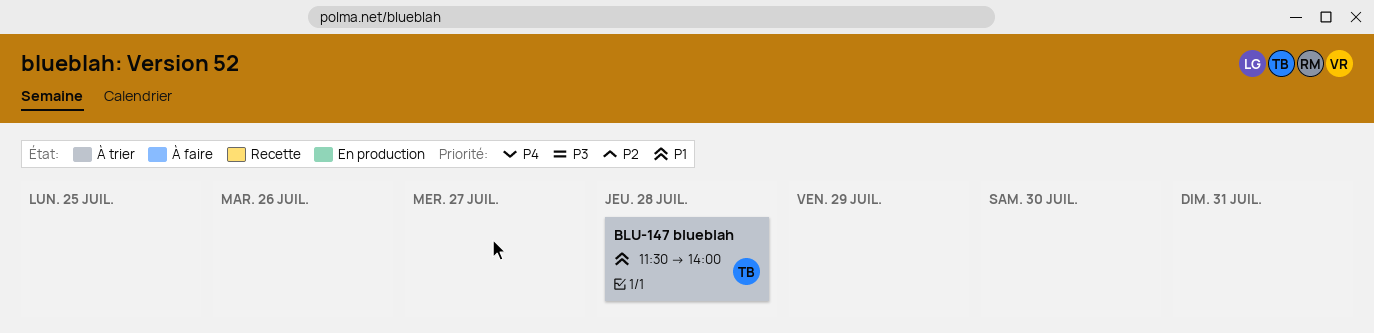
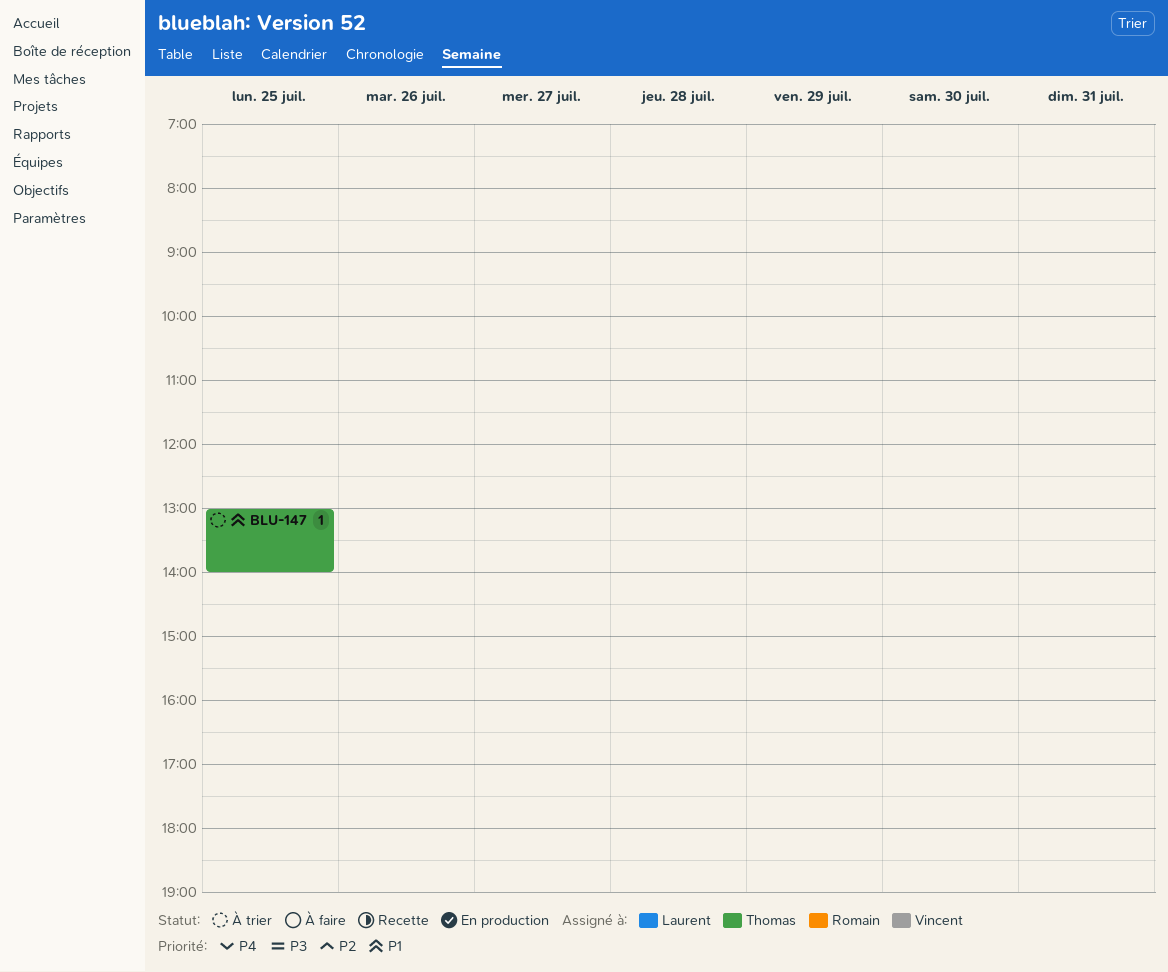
BLU-147, day: Jul 28 -> Jul 25
BLU-147, begins: 11:30 -> 13:00

